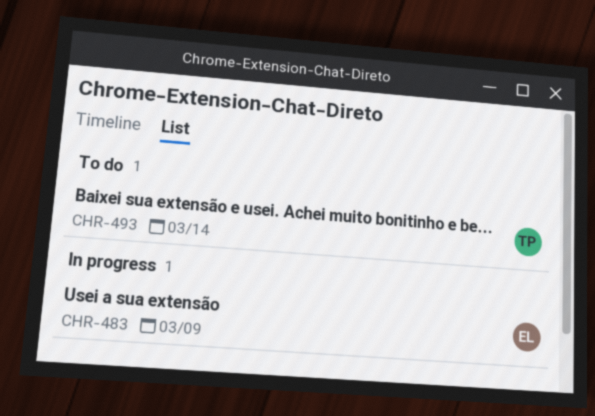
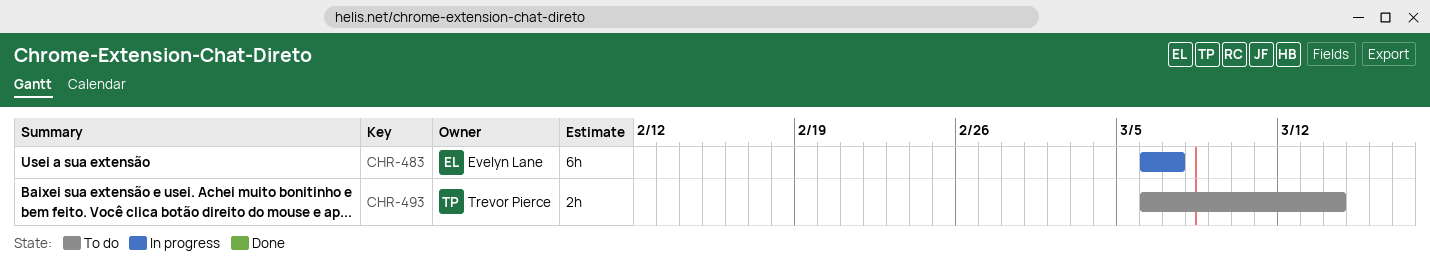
CHR-483, due: Mar 9 -> Mar 7

